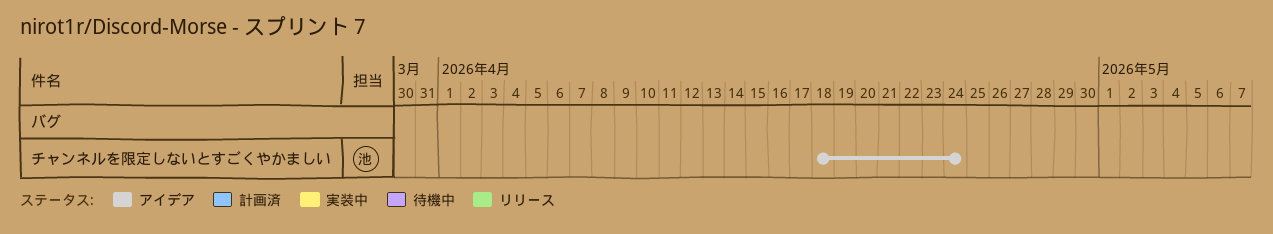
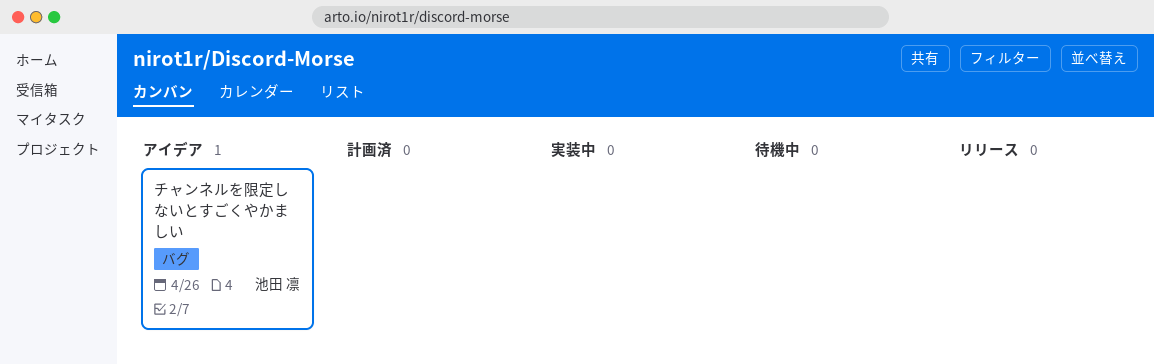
チャンネルを限定しないとすごくやかましい, due: Apr 24 -> Apr 26

